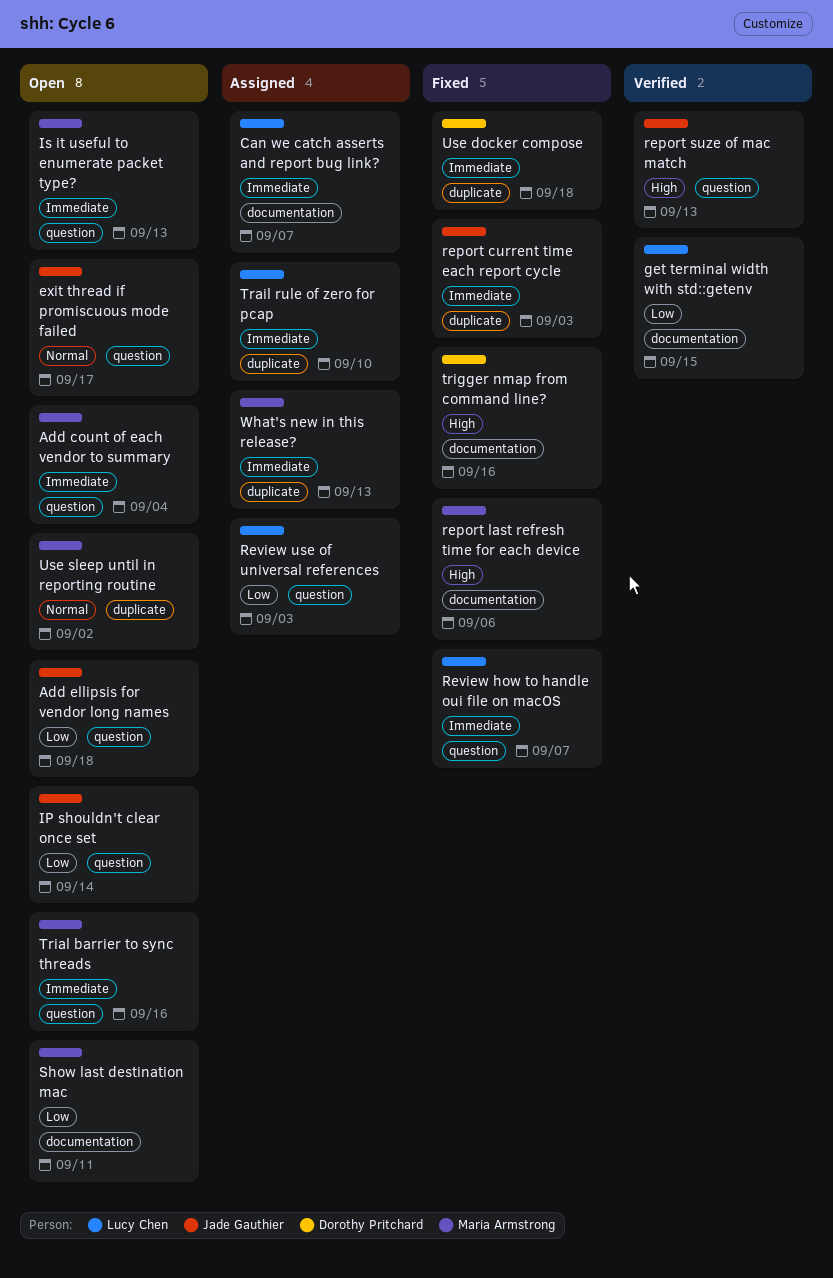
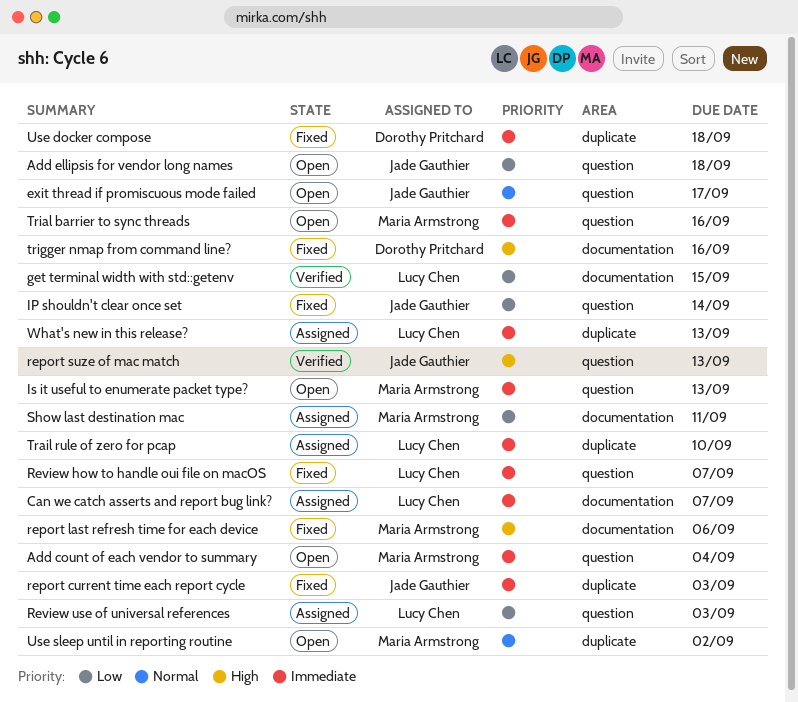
IP shouldn't clear once set, status: Open -> Fixed
Show last destination mac, status: Open -> Assigned
What's new in this release?, owner: Maria Armstrong -> Lucy Chen

